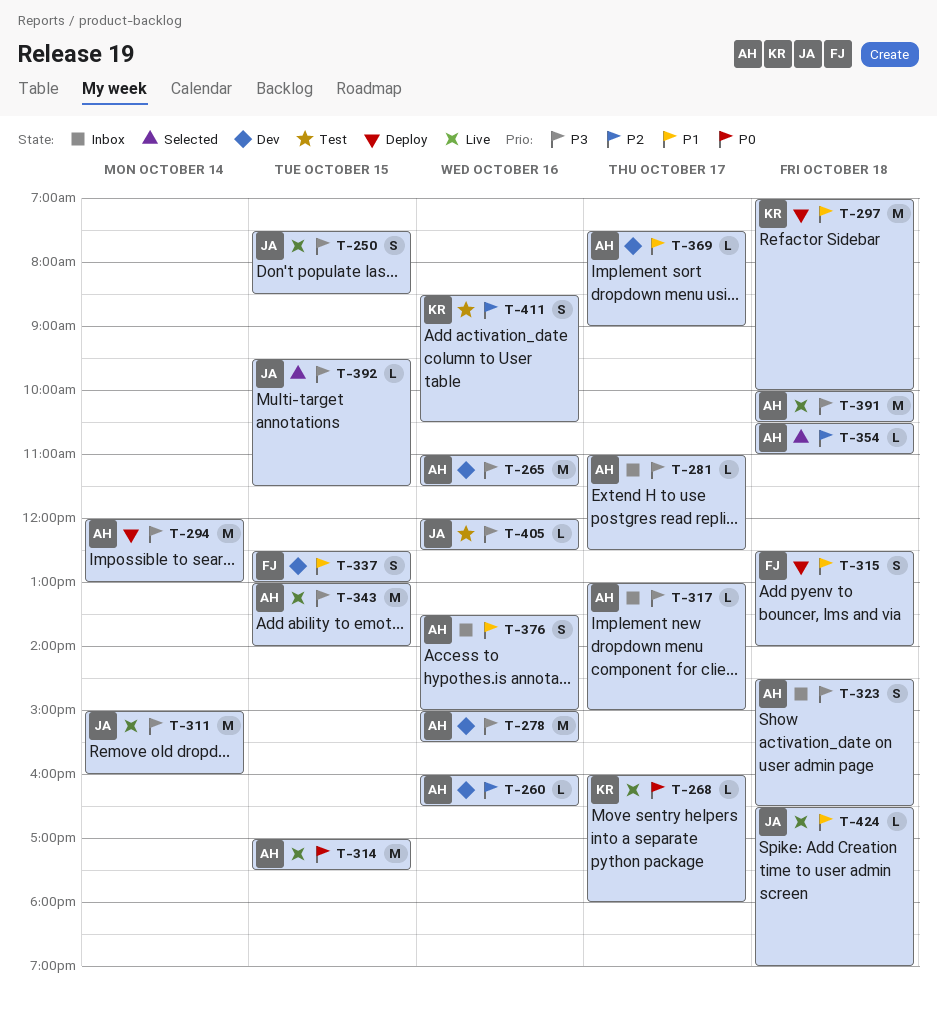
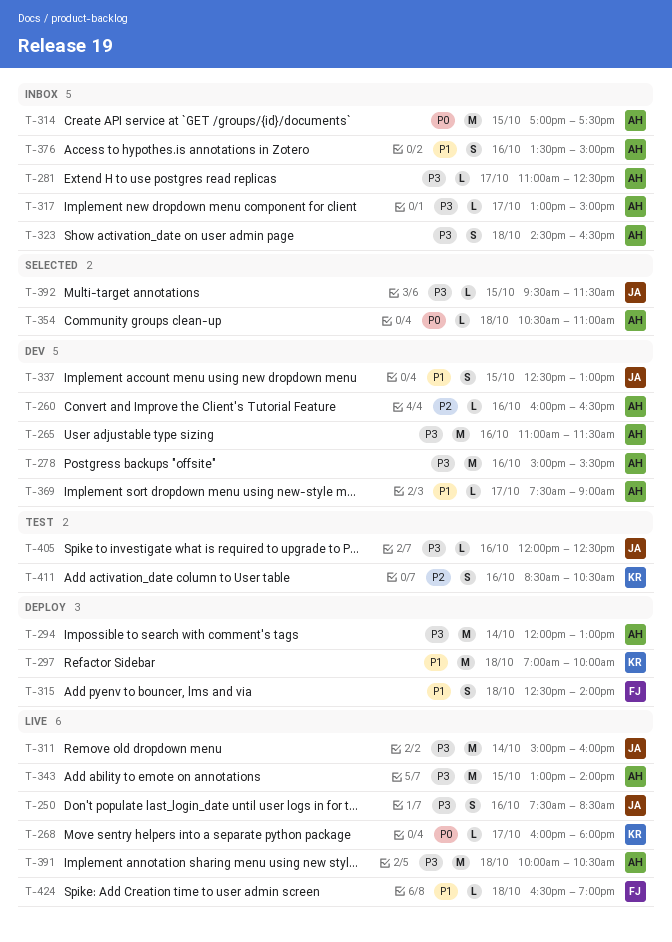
T-250, day: Oct 15 -> Oct 16
T-314, status: Live -> Inbox
T-337, owner: FJ -> JA
T-354, priority: P2 -> P0
T-424, owner: JA -> FJ

